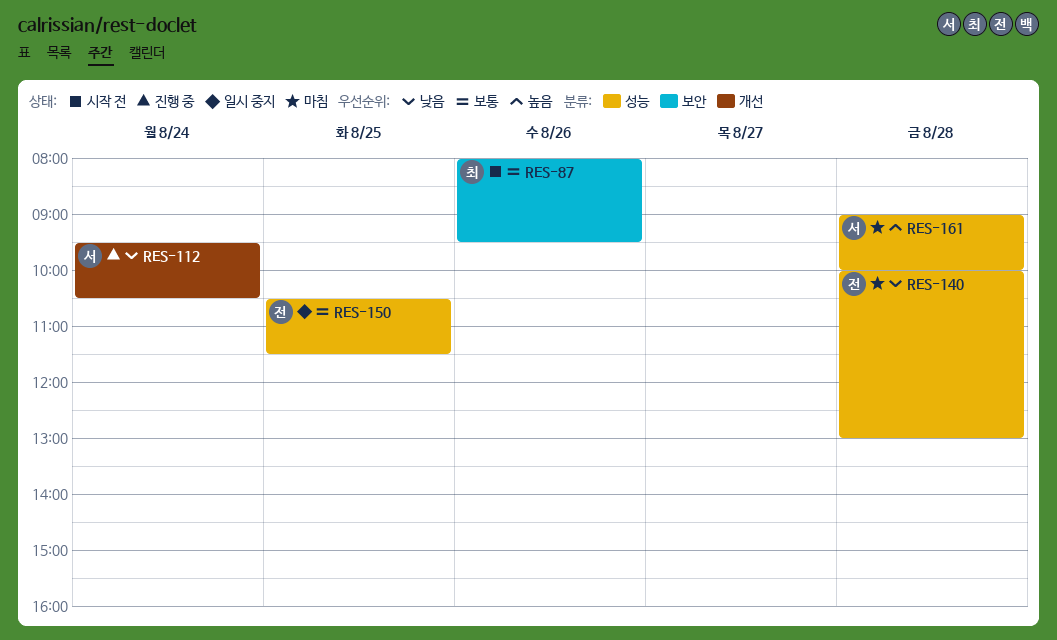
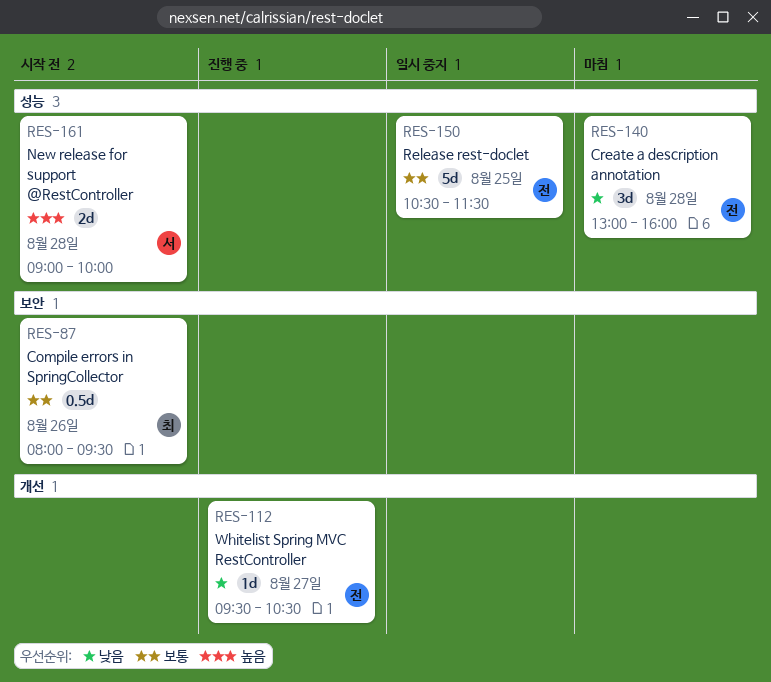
RES-112, owner: 서 -> 전
RES-112, day: Aug 24 -> Aug 27
RES-140, begins: 10:00 -> 13:00
RES-140, ends: 13:00 -> 16:00
RES-161, status: 마침 -> 시작 전

